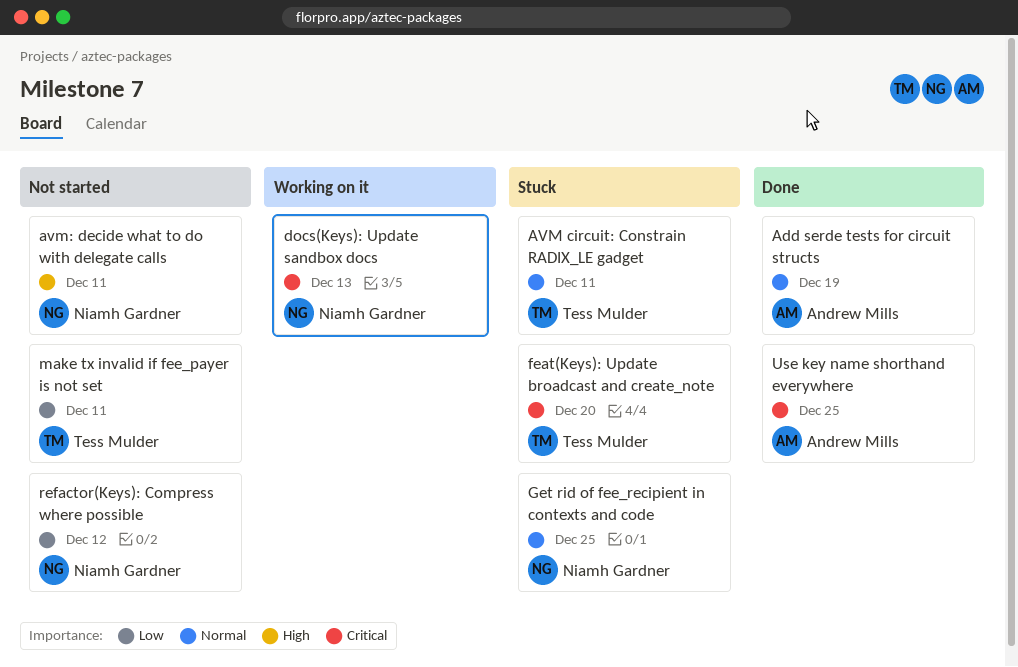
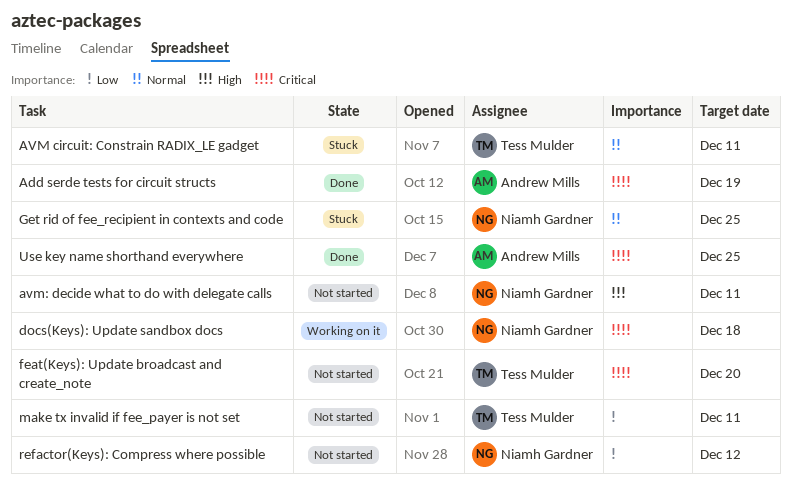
Add serde tests for circuit structs, priority: Normal -> Critical
docs(Keys): Update sandbox docs, due: Dec 13 -> Dec 18
feat(Keys): Update broadcast and create_note, status: Stuck -> Not started

